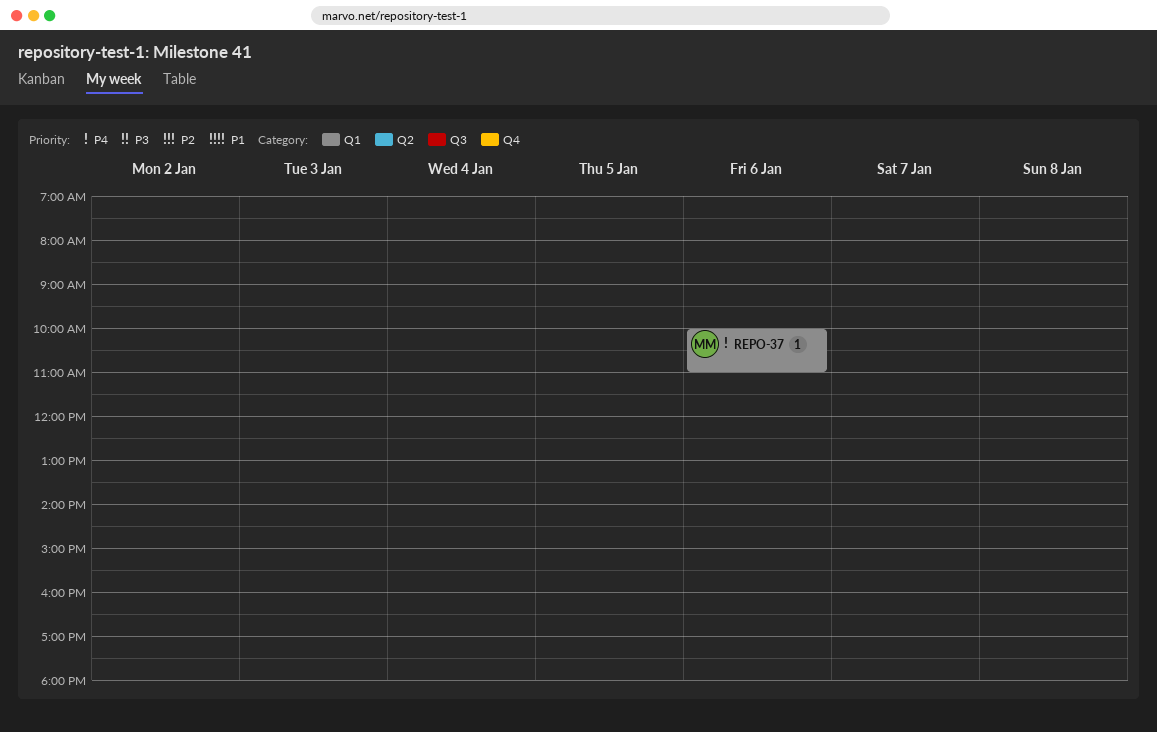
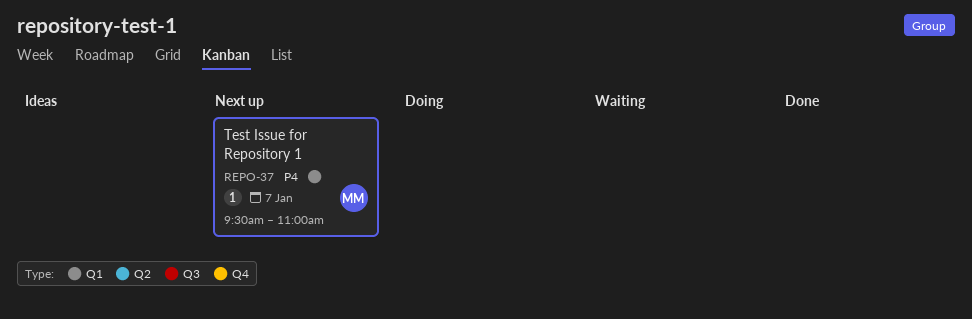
REPO-37, day: Jan 6 -> Jan 7
REPO-37, begins: 10:00 -> 09:30

